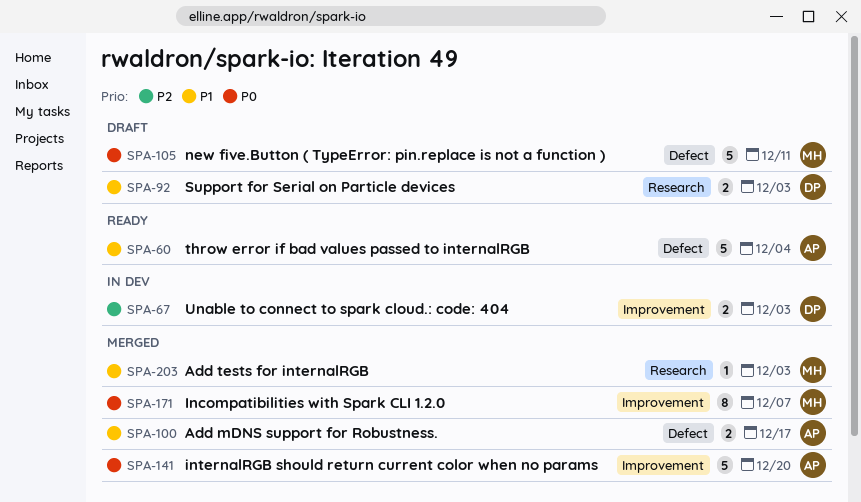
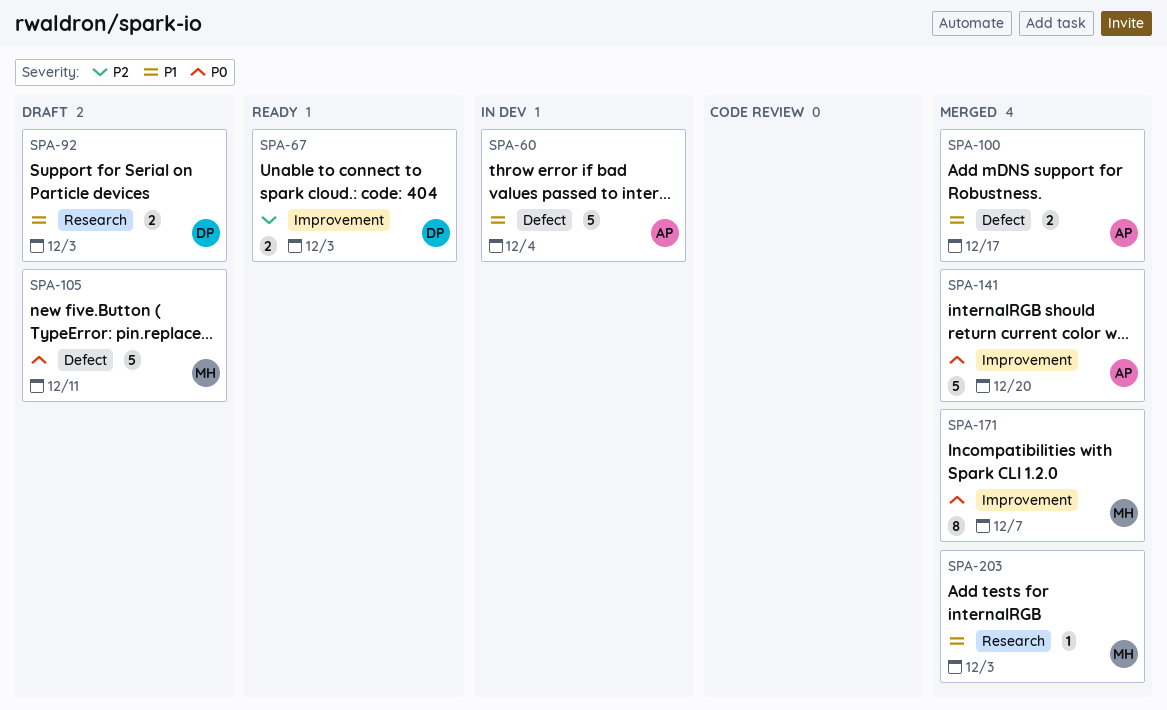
SPA-60, status: Ready -> In dev
SPA-67, status: In dev -> Ready

